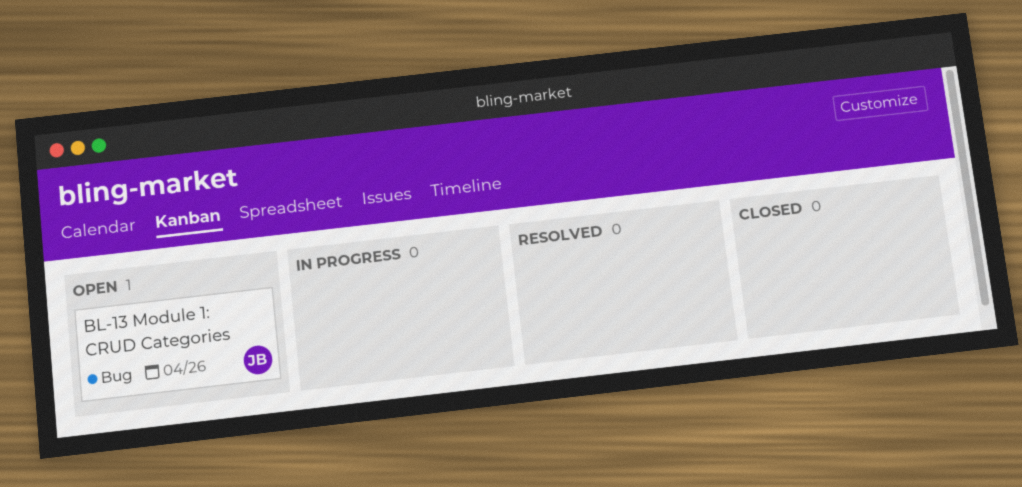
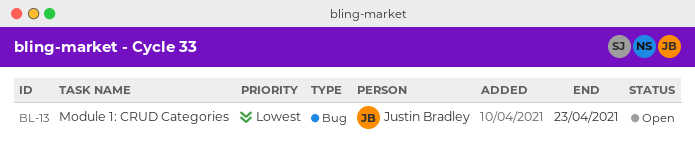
BL-13, due: Apr 26 -> Apr 23

